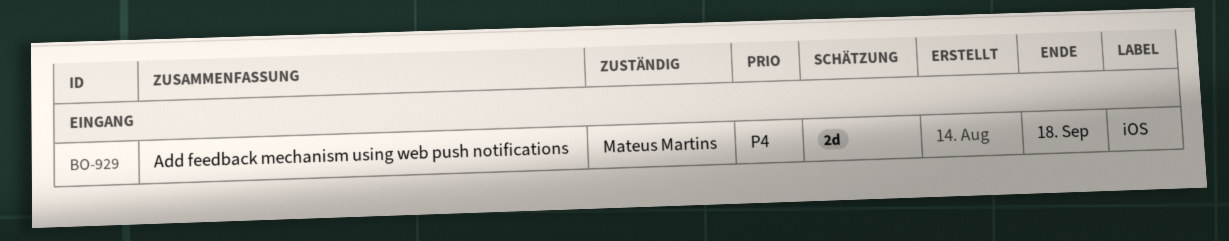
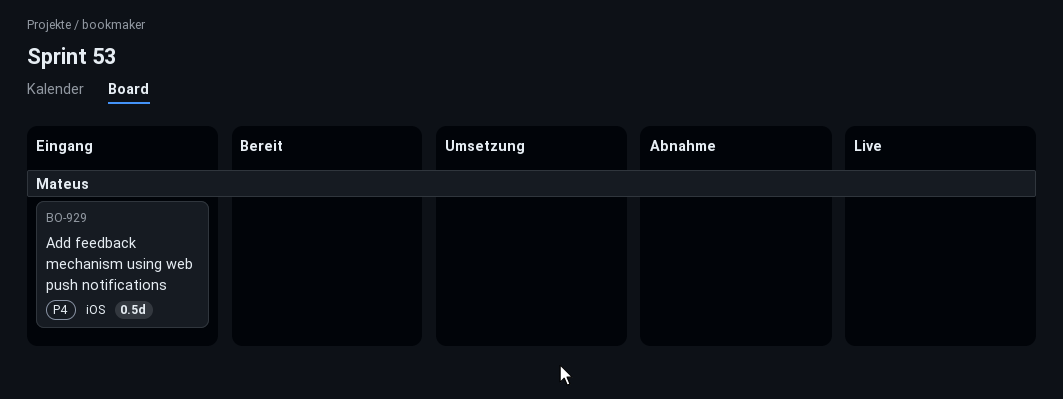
BO-929, estimate: 2d -> 0.5d

